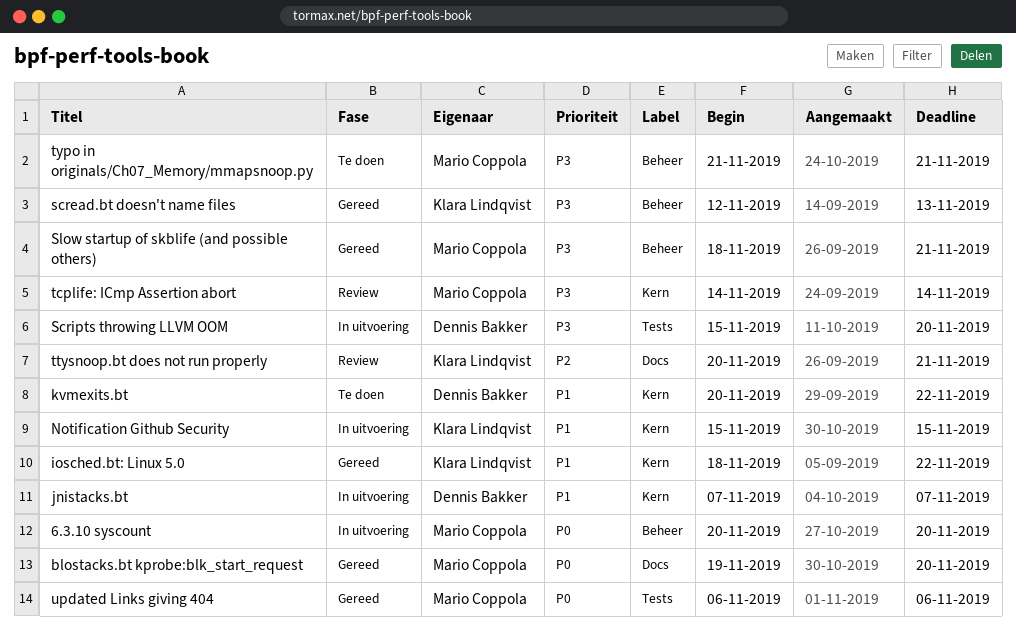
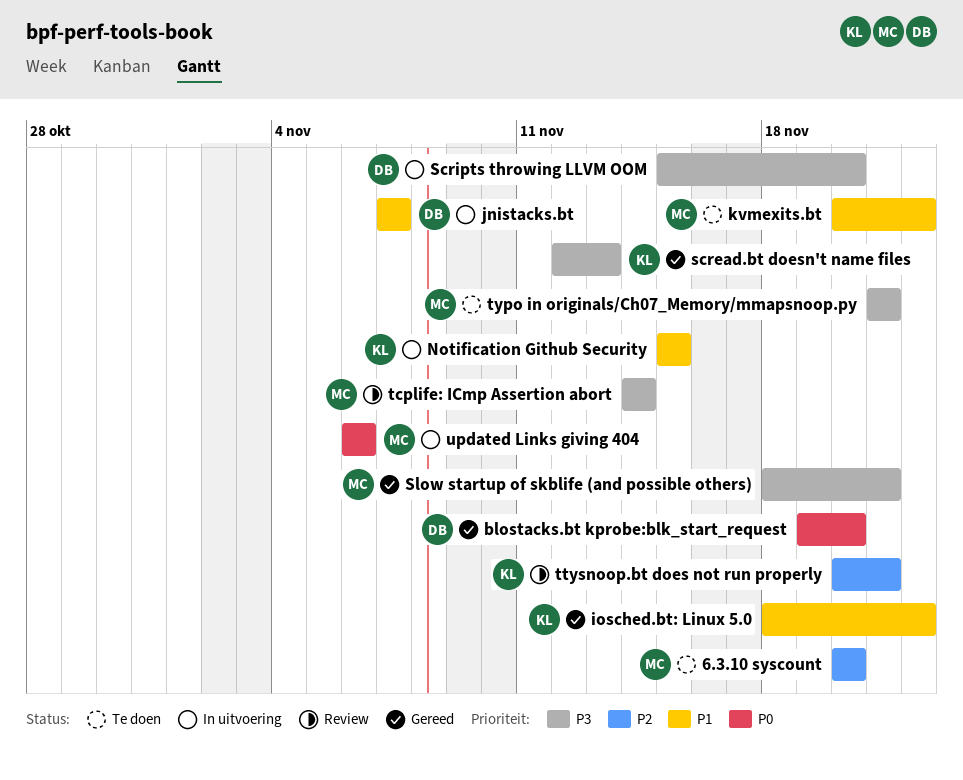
6.3.10 syscount, status: In uitvoering -> Te doen
6.3.10 syscount, priority: P0 -> P2
blostacks.bt kprobe:blk_start_request, owner: Mario Coppola -> Dennis Bakker
kvmexits.bt, owner: Dennis Bakker -> Mario Coppola
updated Links giving 404, status: Gereed -> In uitvoering

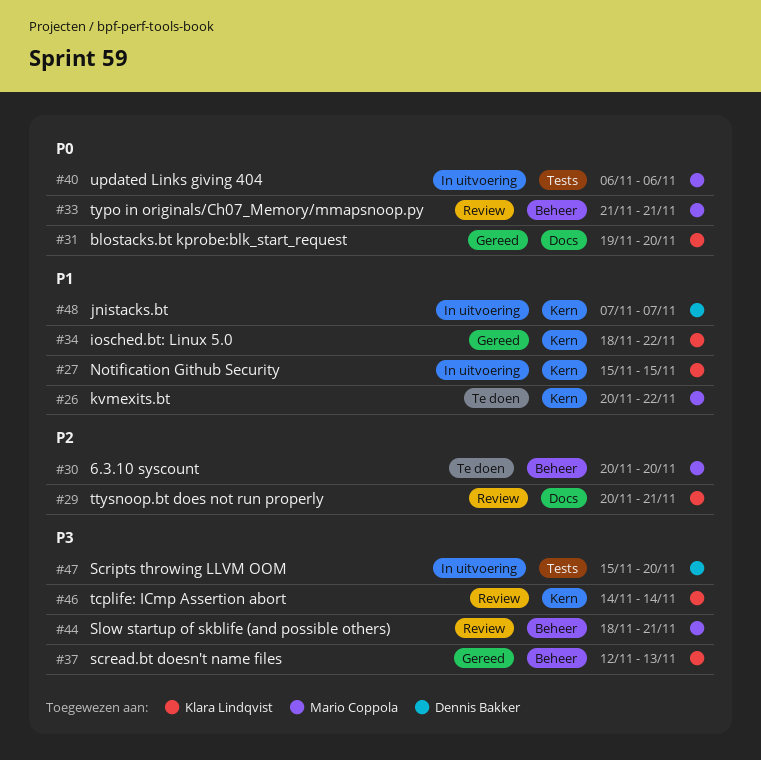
blostacks.bt kprobe:blk_start_request, owner: Dennis Bakker -> Klara Lindqvist
Slow startup of skblife (and possible others), status: Gereed -> Review
tcplife: ICmp Assertion abort, owner: Mario Coppola -> Klara Lindqvist
typo in originals/Ch07_Memory/mmapsnoop.py, status: Te doen -> Review
typo in originals/Ch07_Memory/mmapsnoop.py, priority: P3 -> P0

